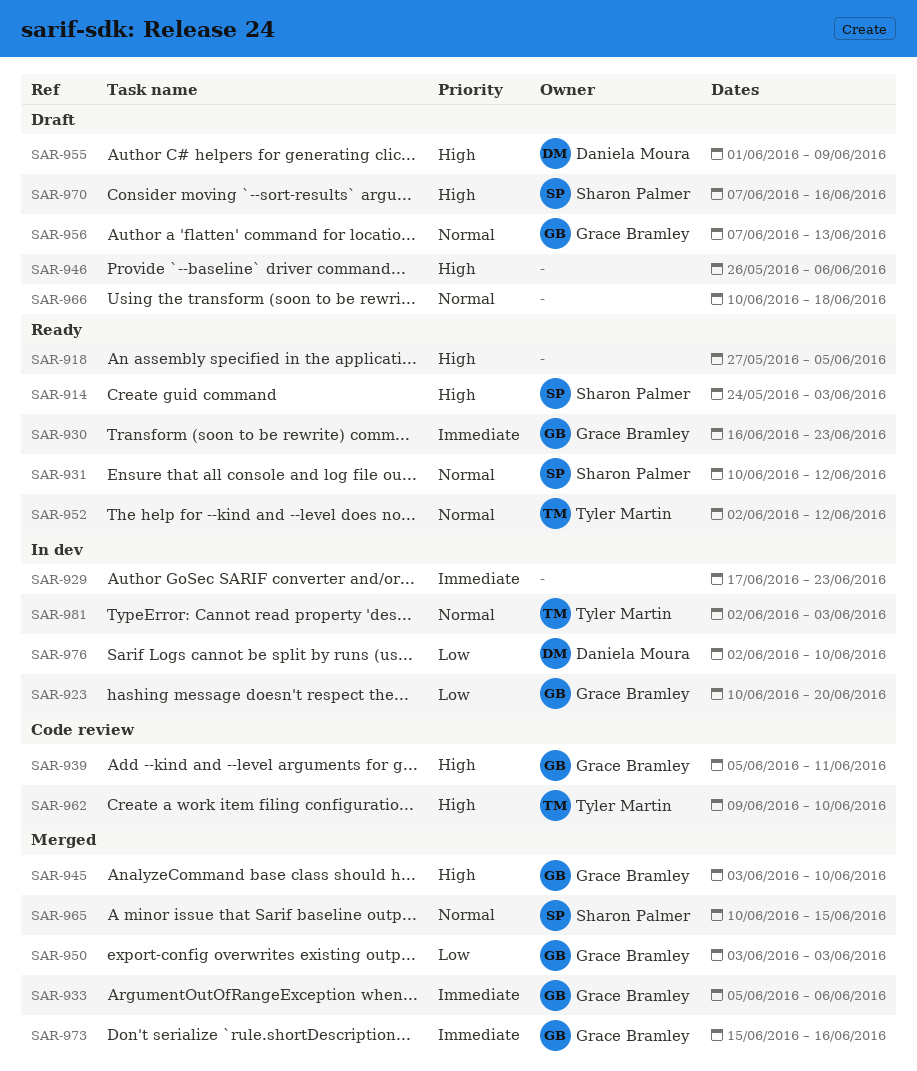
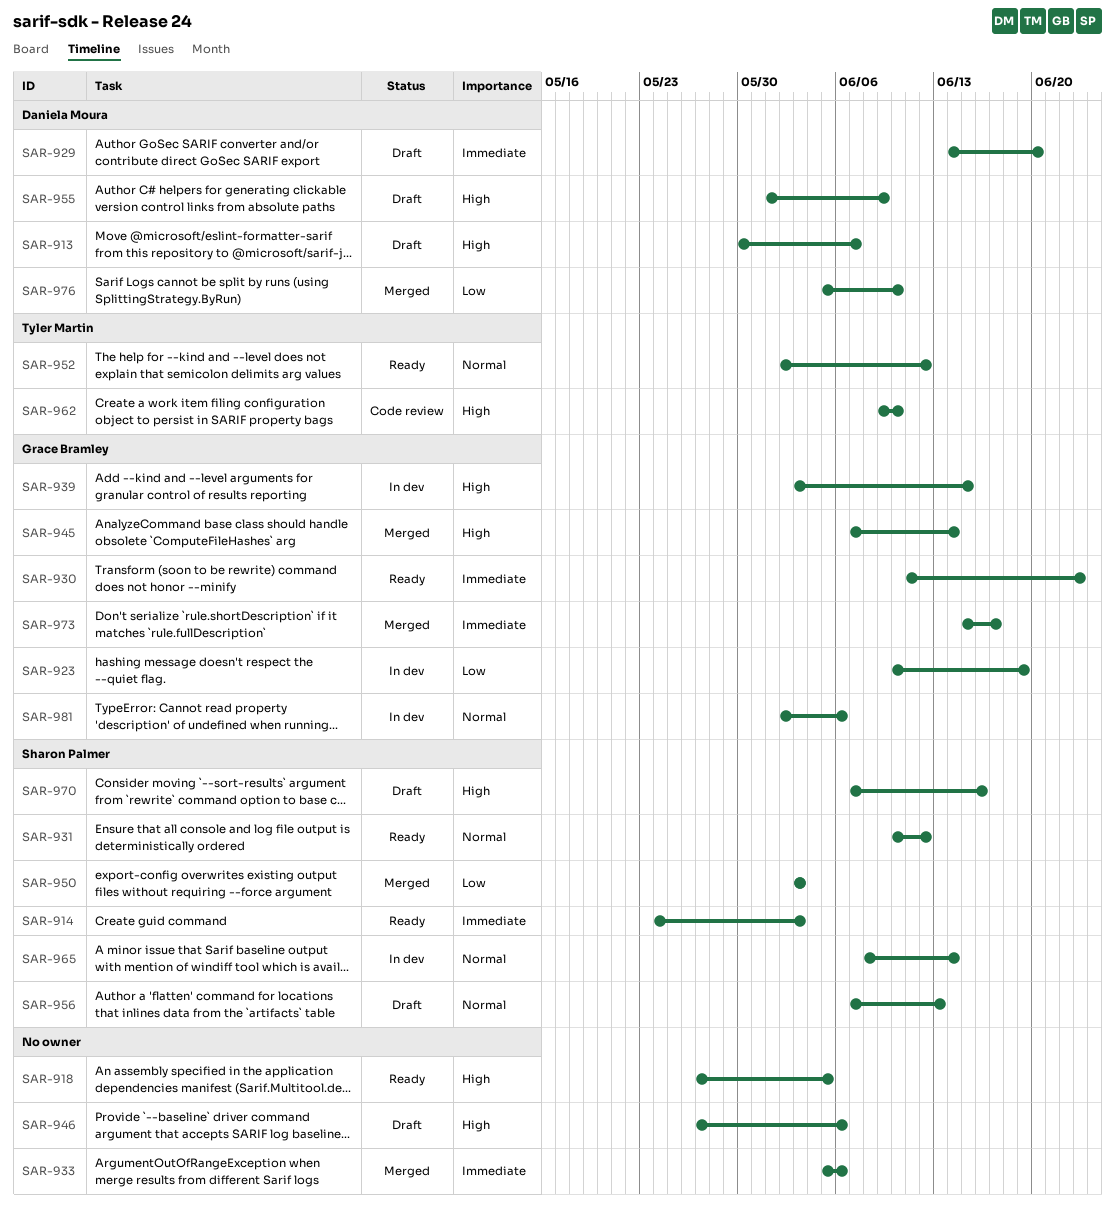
SAR-913: none -> present
SAR-914, priority: High -> Immediate
SAR-923, due: Jun 20 -> Jun 19
SAR-929, status: In dev -> Draft
SAR-929, owner: none -> Daniela Moura
SAR-929, start: Jun 17 -> Jun 14
SAR-929, due: Jun 23 -> Jun 20
SAR-930, start: Jun 16 -> Jun 11
SAR-933, owner: Grace Bramley -> none
SAR-939, status: Code review -> In dev
SAR-939, start: Jun 5 -> Jun 3
SAR-939, due: Jun 11 -> Jun 15
SAR-945, start: Jun 3 -> Jun 7
SAR-945, due: Jun 10 -> Jun 14
SAR-946, start: May 26 -> May 27
SAR-950, owner: Grace Bramley -> Sharon Palmer
SAR-956, owner: Grace Bramley -> Sharon Palmer
SAR-965, status: Merged -> In dev
SAR-965, start: Jun 10 -> Jun 8
SAR-965, due: Jun 15 -> Jun 14
SAR-966: present -> none
SAR-973, due: Jun 16 -> Jun 17
SAR-976, status: In dev -> Merged
SAR-976, start: Jun 2 -> Jun 5
SAR-981, owner: Tyler Martin -> Grace Bramley
SAR-981, due: Jun 3 -> Jun 6

